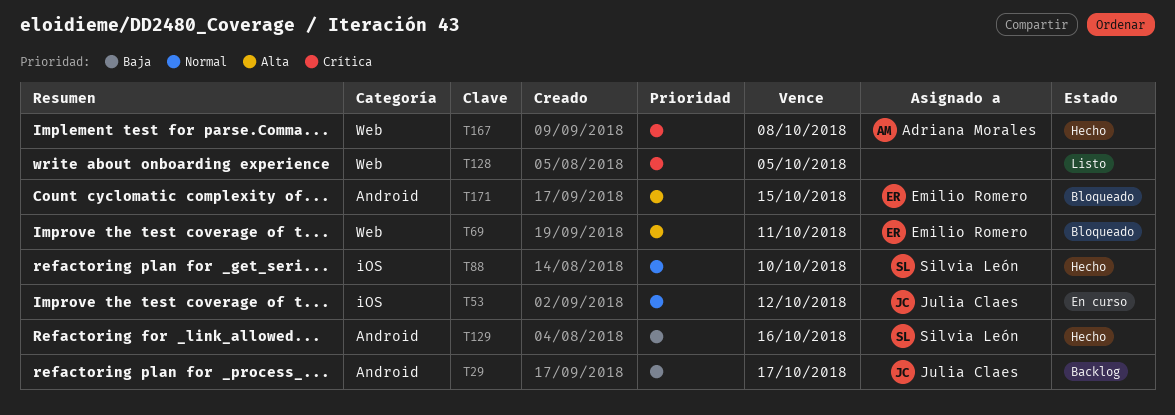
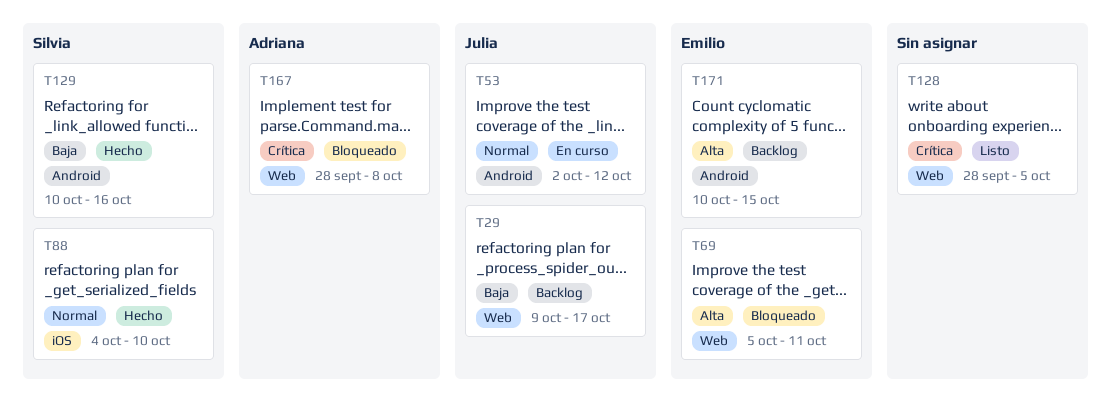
T29, label: Android -> Web
T53, label: iOS -> Android
T167, status: Hecho -> Bloqueado
T171, status: Bloqueado -> Backlog

